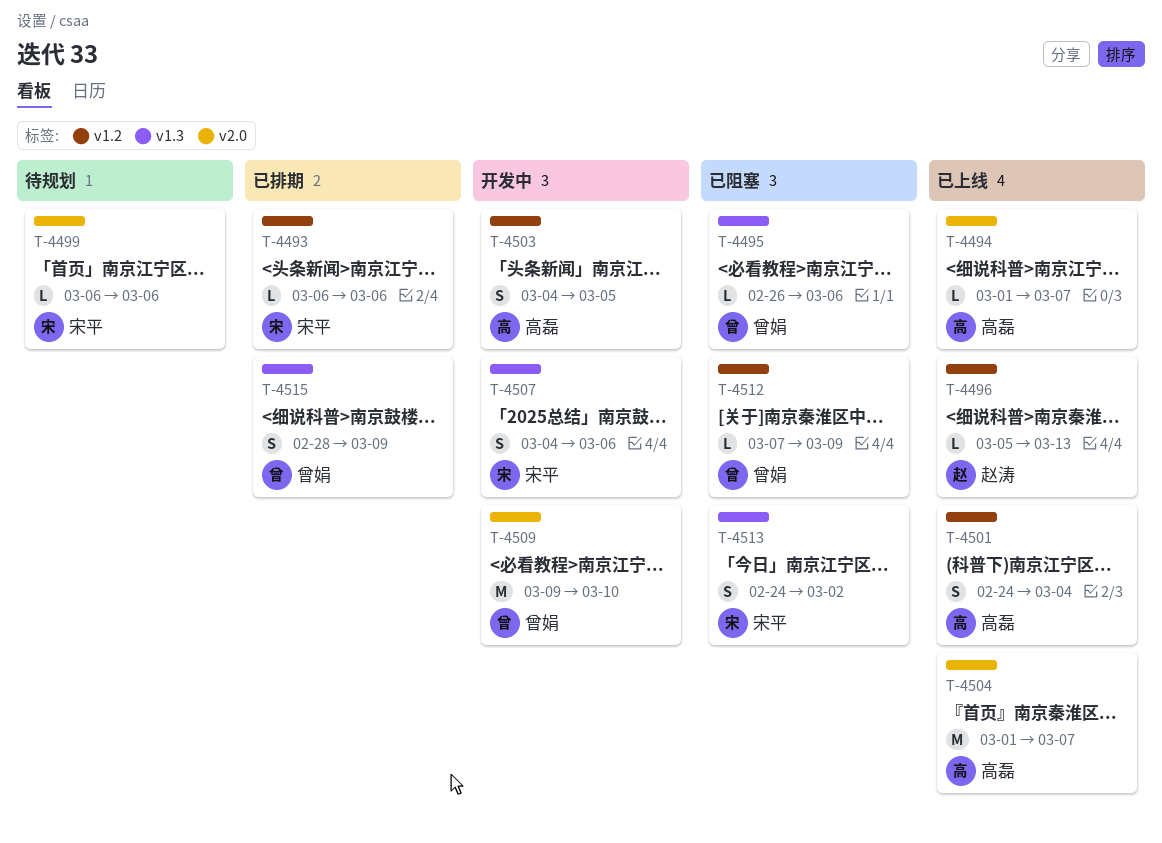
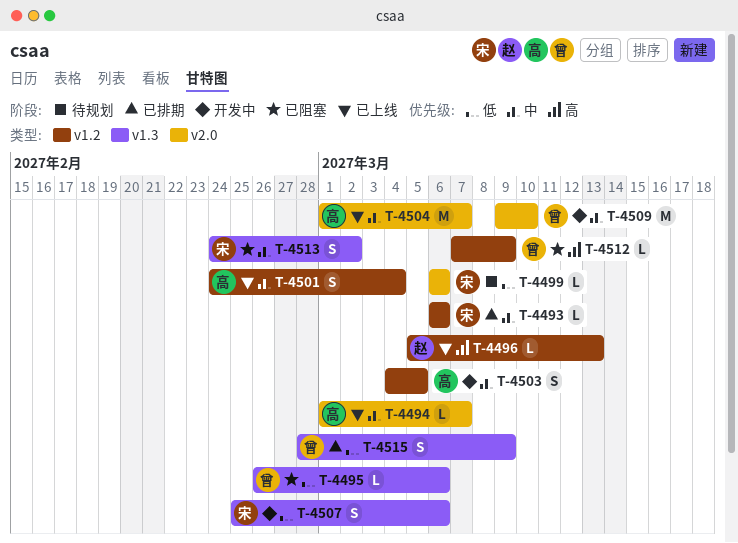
T-4507, start: Mar 4 -> Feb 25

